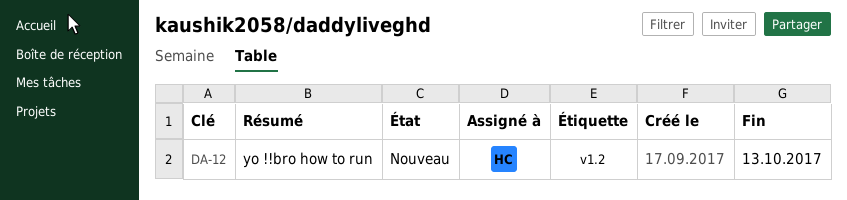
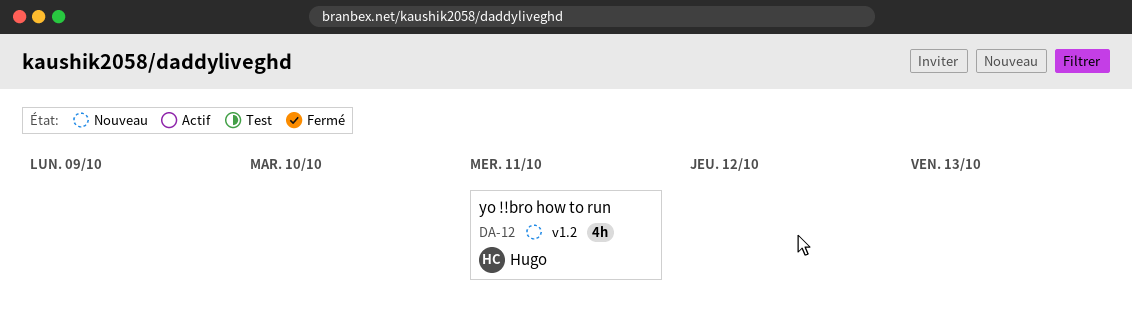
DA-12, due: Oct 13 -> Oct 11

